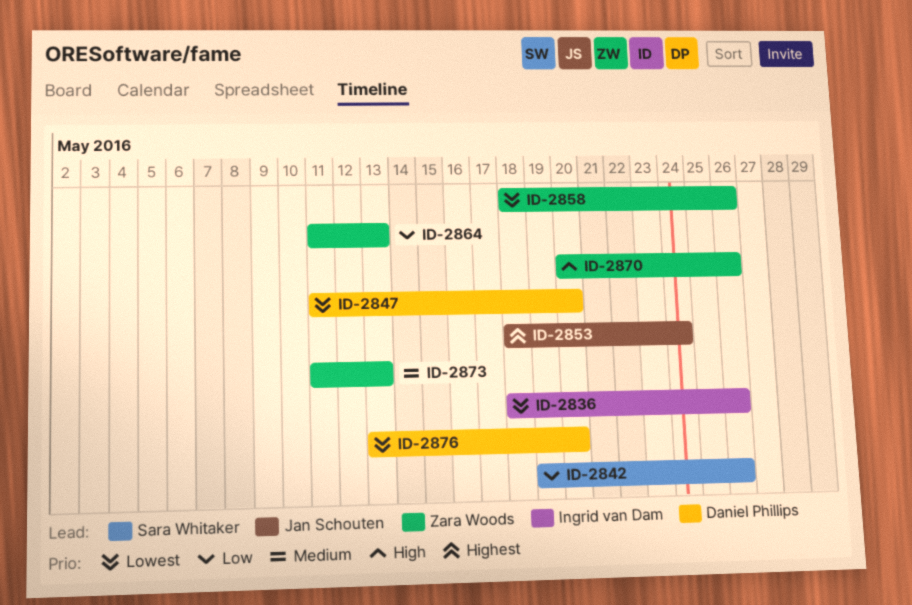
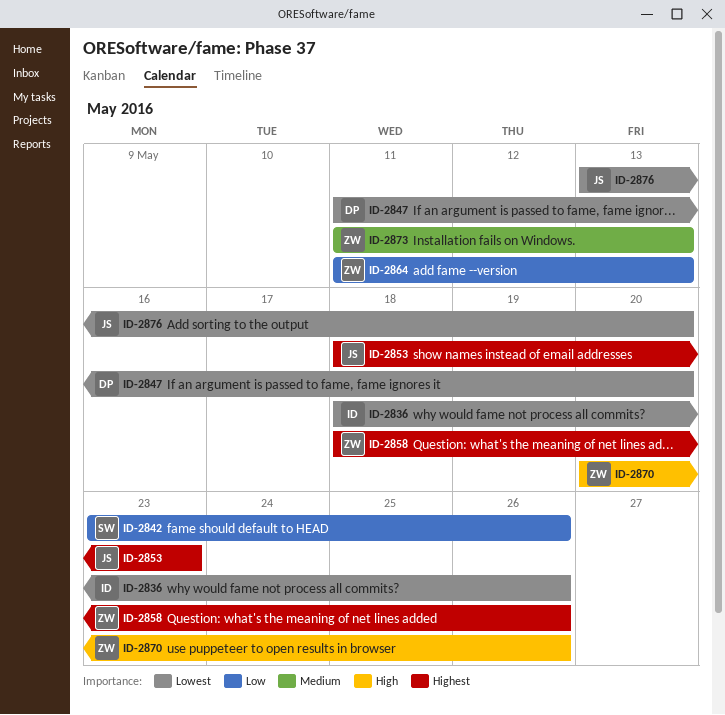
ID-2842, start: May 19 -> May 23
ID-2853, due: May 24 -> May 23
ID-2858, priority: Lowest -> Highest
ID-2876, owner: Daniel Phillips -> Jan Schouten

